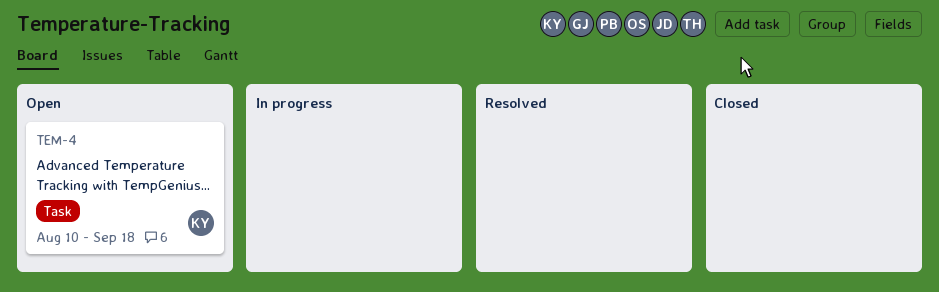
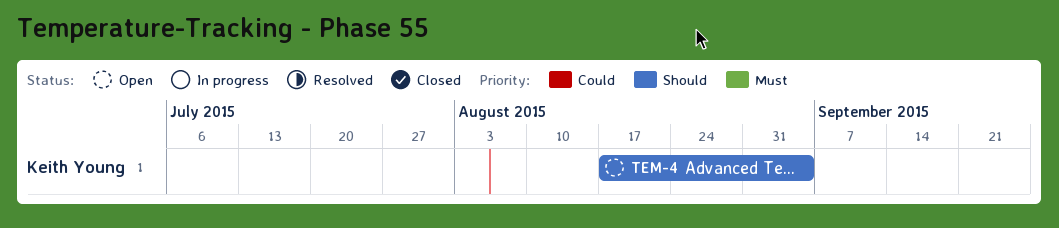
TEM-4, start: Aug 10 -> Aug 17
TEM-4, due: Sep 18 -> Sep 4

